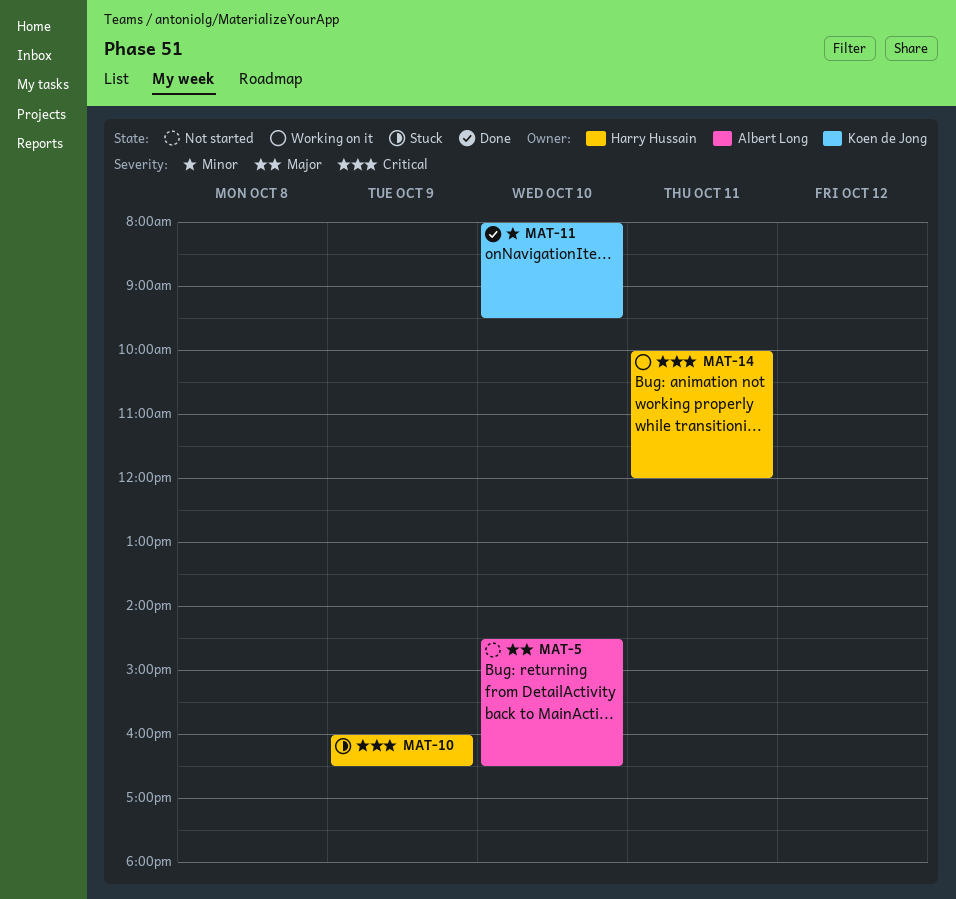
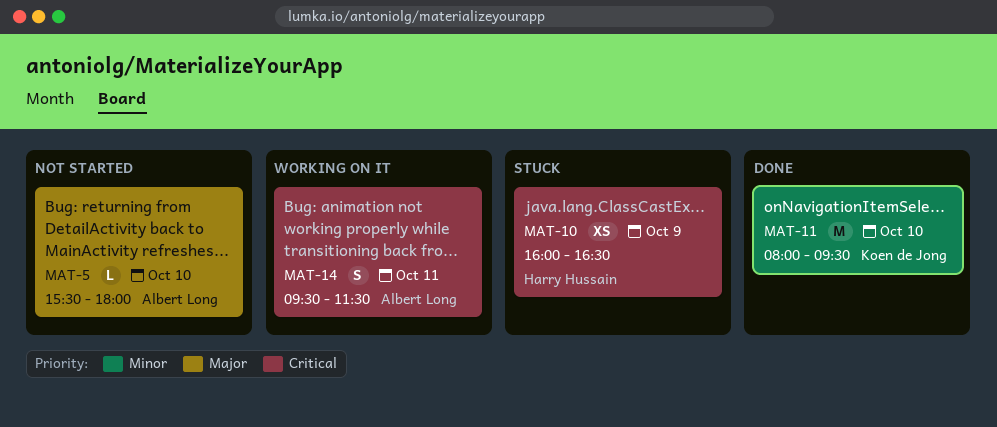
MAT-5, begins: 14:30 -> 15:30
MAT-5, ends: 16:30 -> 18:00
MAT-14, owner: Harry Hussain -> Albert Long
MAT-14, begins: 10:00 -> 09:30
MAT-14, ends: 12:00 -> 11:30

